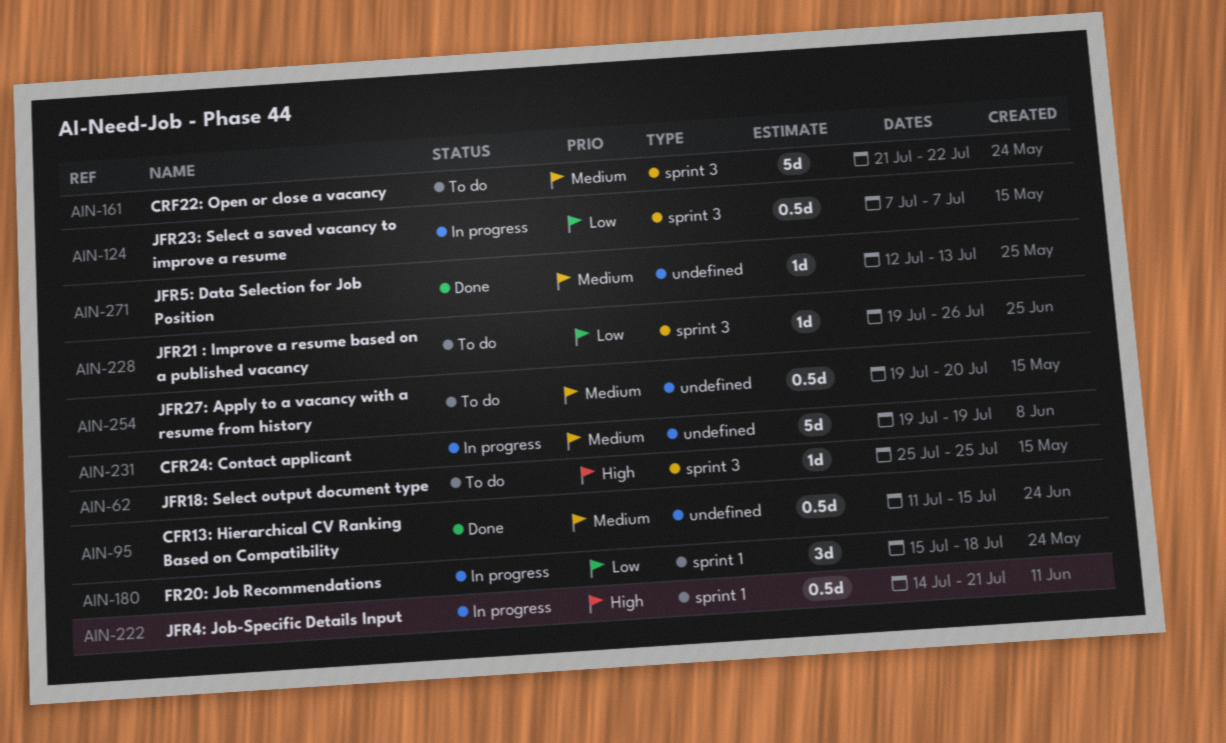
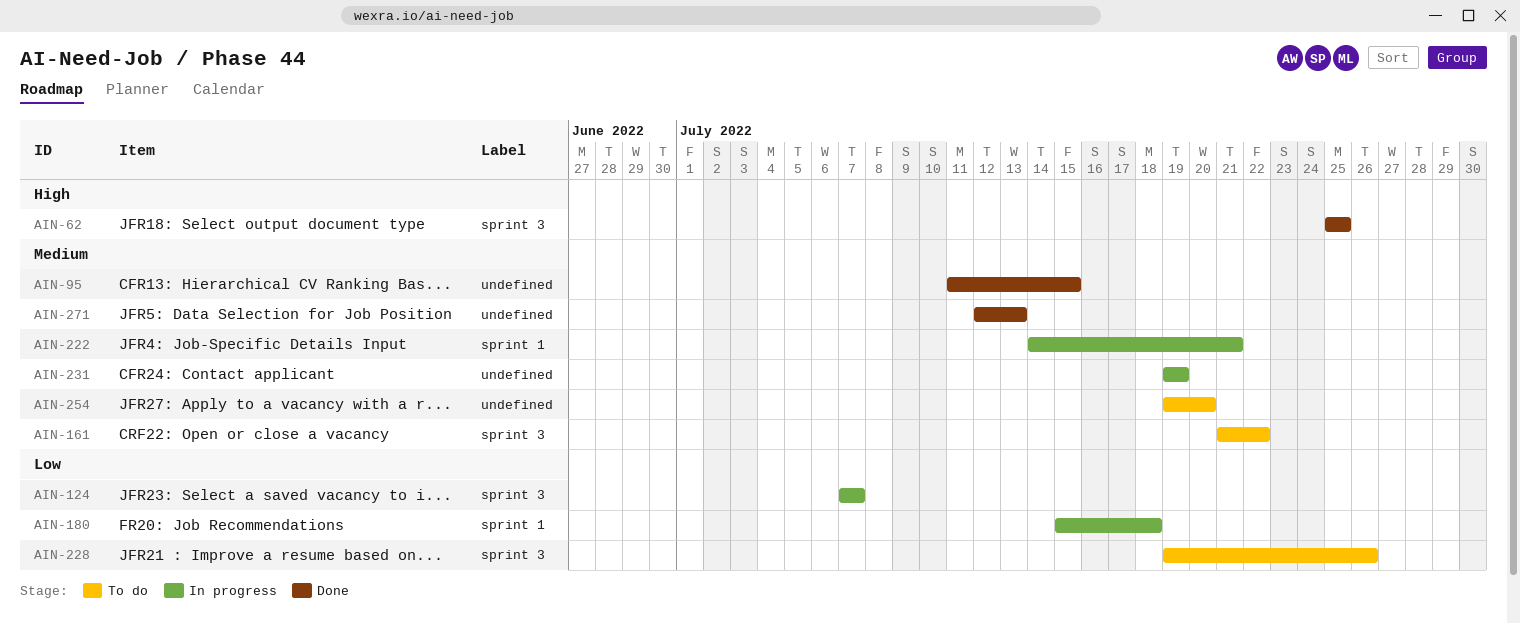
AIN-62, status: To do -> Done
AIN-222, priority: High -> Medium

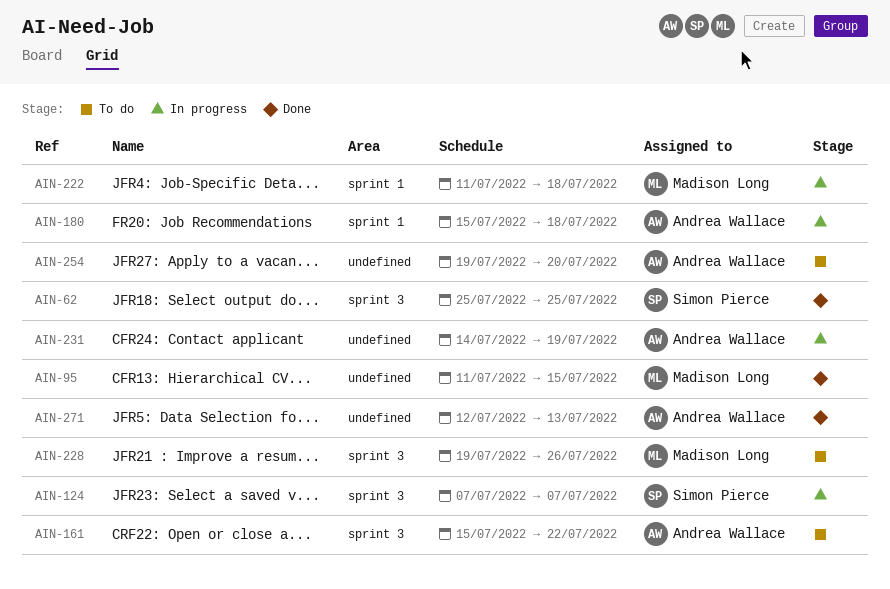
AIN-161, start: Jul 21 -> Jul 15
AIN-222, start: Jul 14 -> Jul 11
AIN-222, due: Jul 21 -> Jul 18
AIN-231, start: Jul 19 -> Jul 14

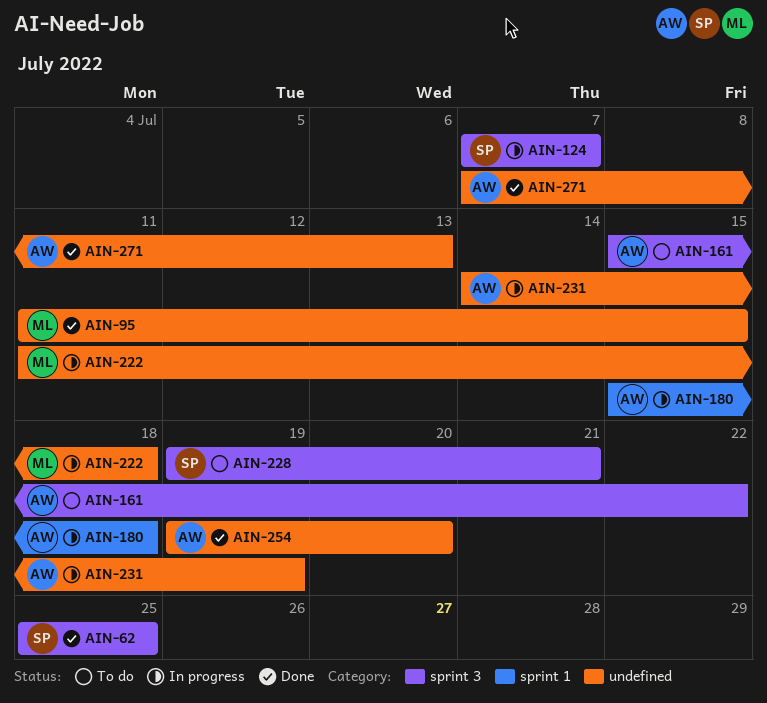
AIN-222, label: sprint 1 -> undefined
AIN-228, owner: Madison Long -> Simon Pierce
AIN-228, due: Jul 26 -> Jul 21
AIN-254, status: To do -> Done
AIN-271, start: Jul 12 -> Jul 7

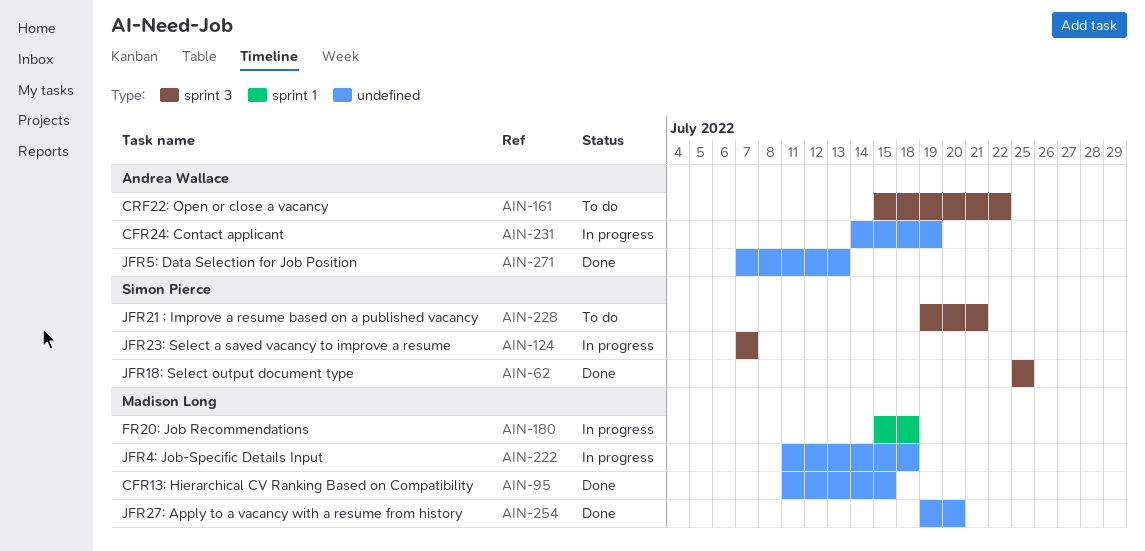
AIN-180, owner: Andrea Wallace -> Madison Long
AIN-254, owner: Andrea Wallace -> Madison Long

